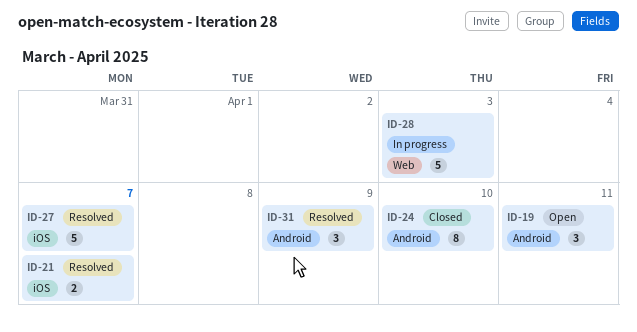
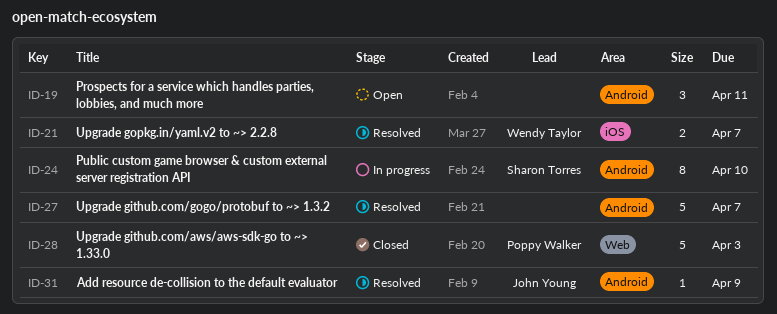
ID-24, status: Closed -> In progress
ID-27, label: iOS -> Android
ID-28, status: In progress -> Closed
ID-31, estimate: 3 -> 1

